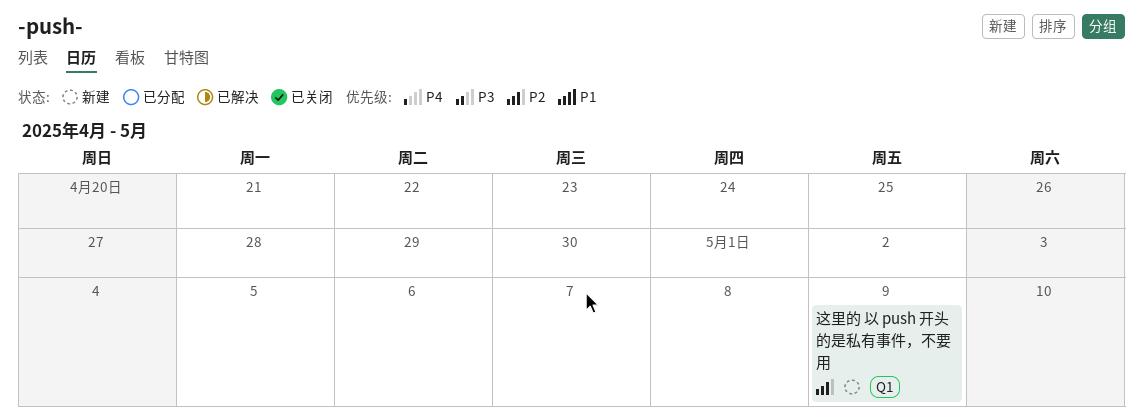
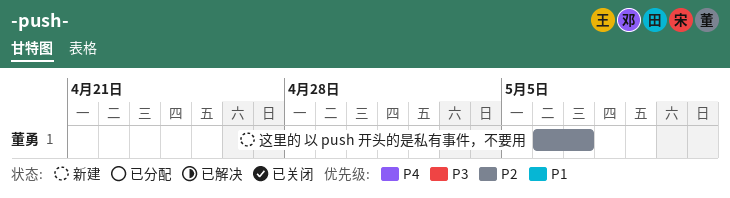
这里的 以 push 开头的是私有事件，不要用, due: May 9 -> May 7

